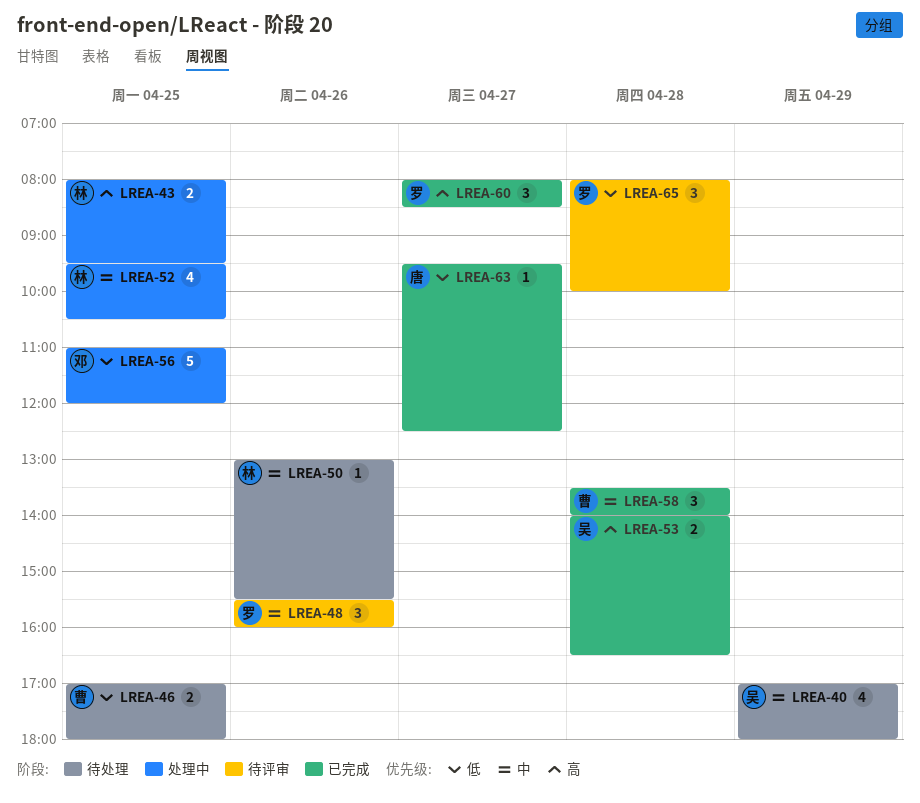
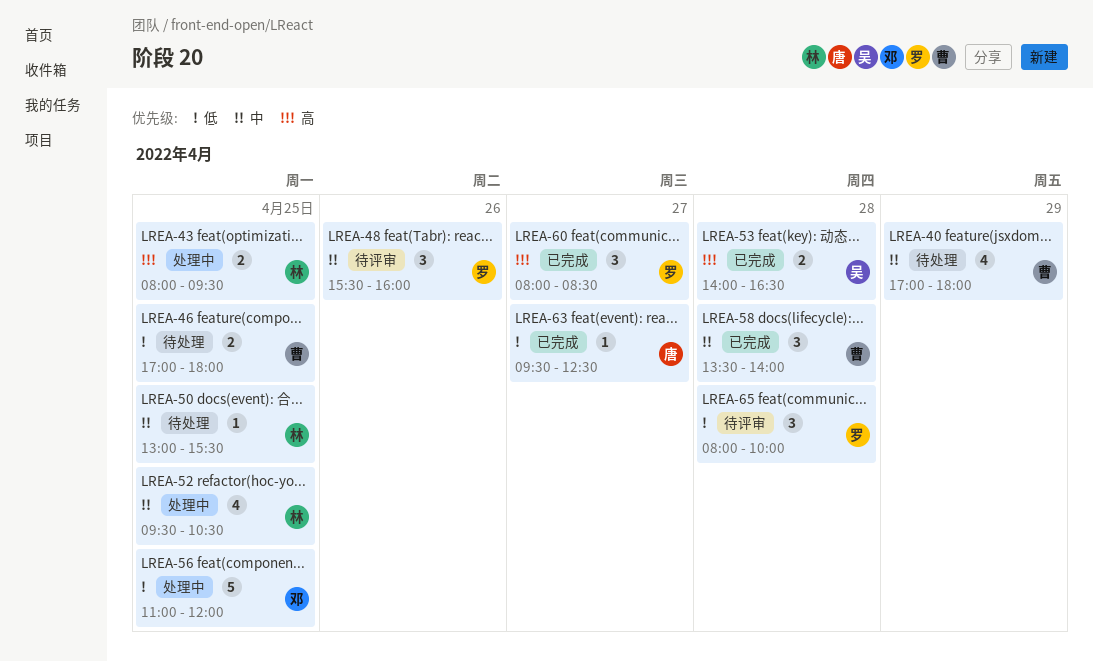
LREA-40, owner: 吴 -> 曹
LREA-50, day: Apr 26 -> Apr 25

